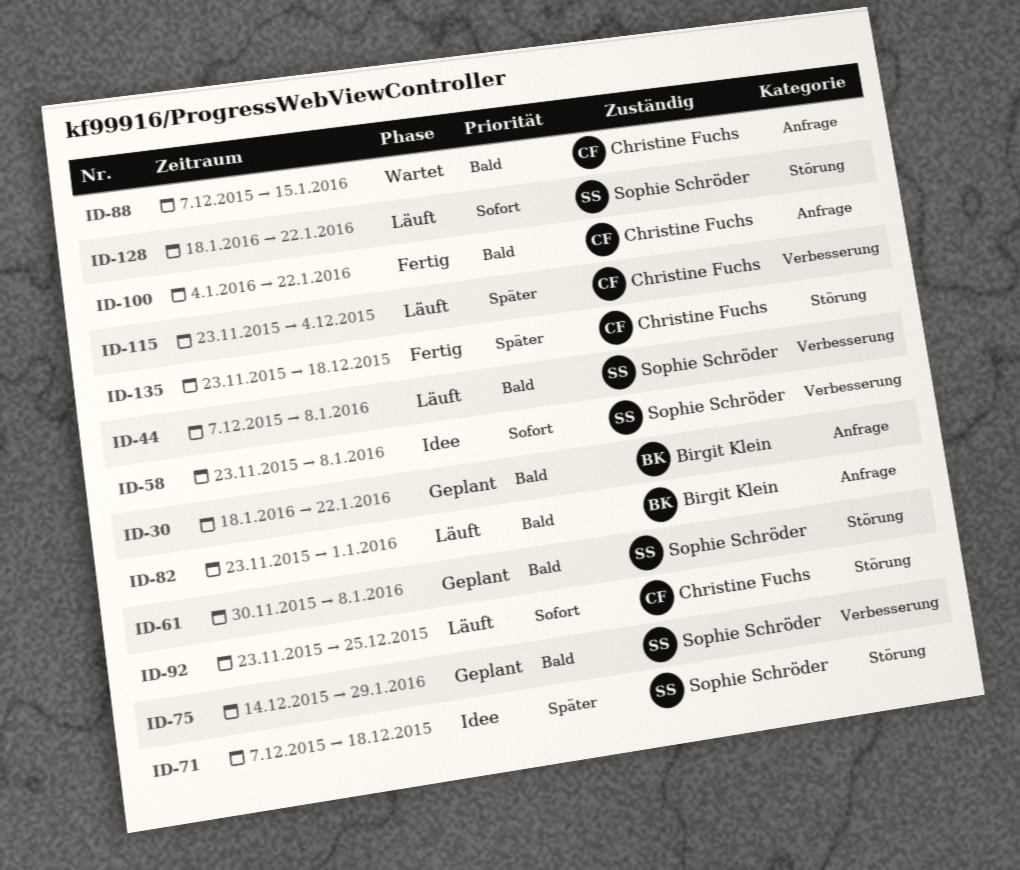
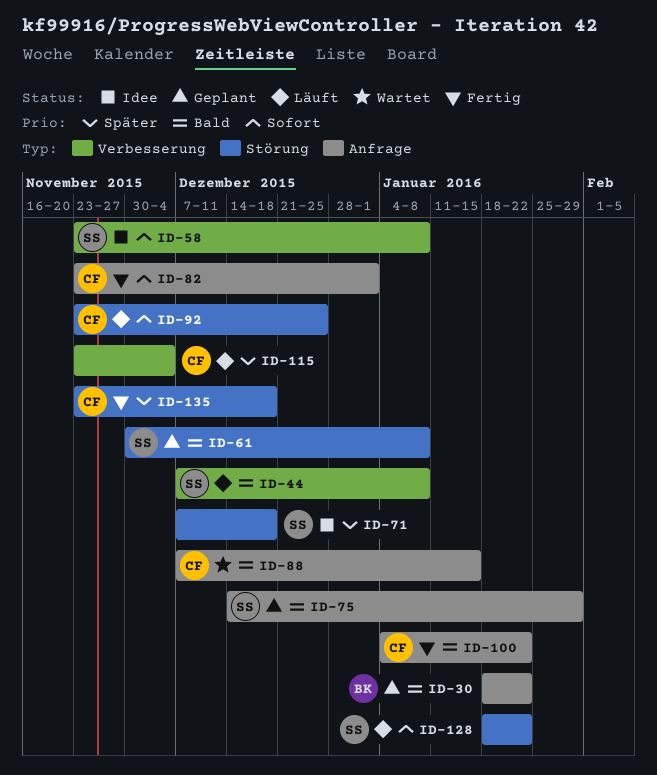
ID-75, label: Verbesserung -> Anfrage
ID-82, status: Läuft -> Fertig
ID-82, owner: Birgit Klein -> Christine Fuchs
ID-82, priority: Bald -> Sofort

